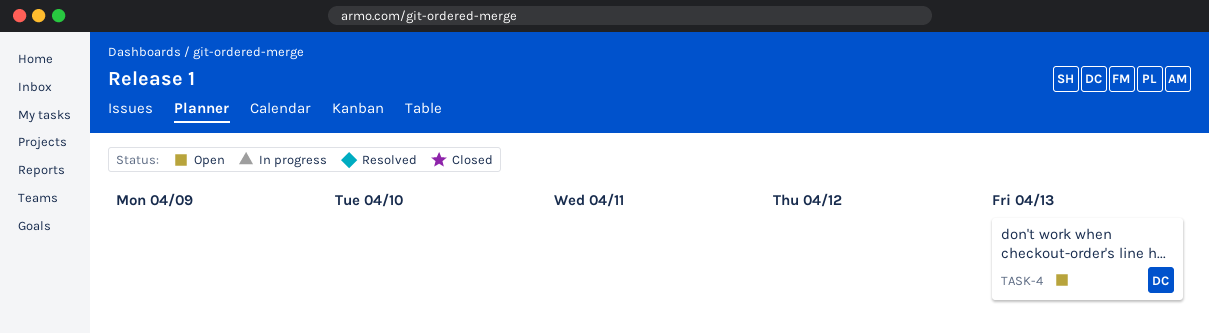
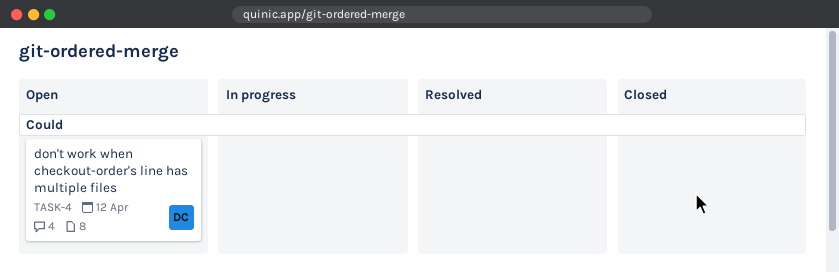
TASK-4, due: Apr 13 -> Apr 12

